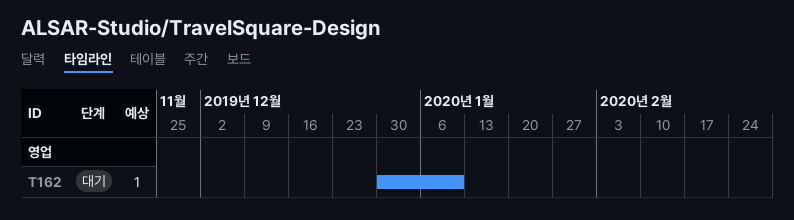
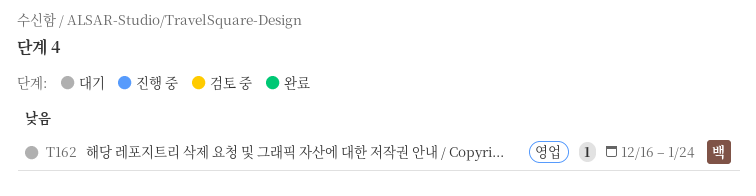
T162, start: Dec 30 -> Dec 16
T162, due: Jan 10 -> Jan 24

